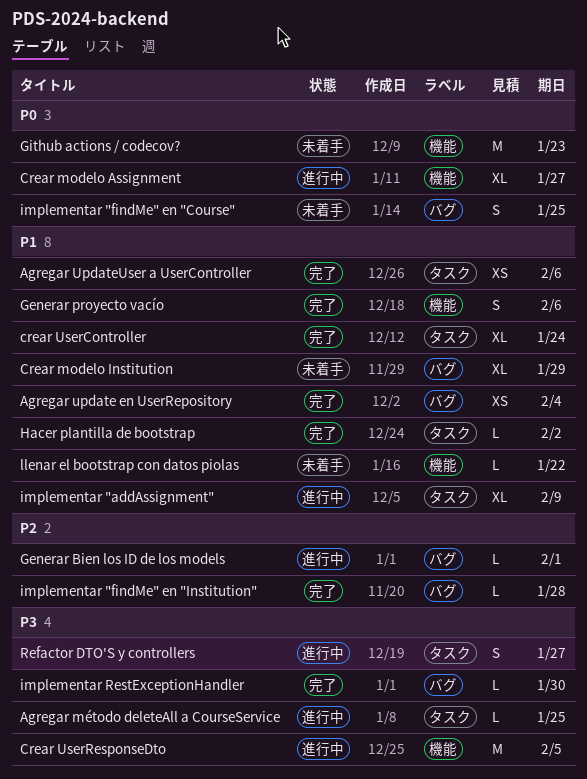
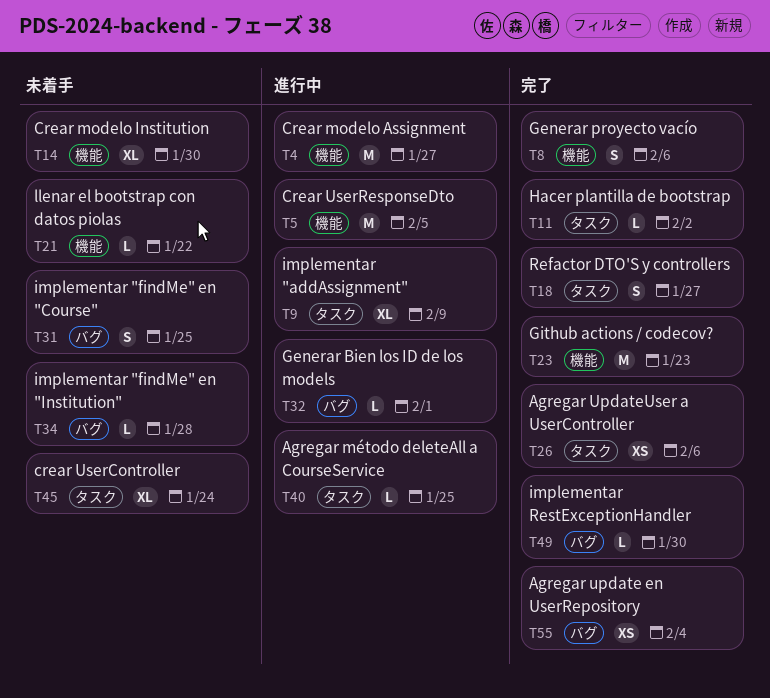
Crear modelo Assignment, estimate: XL -> M
Crear modelo Institution, label: バグ -> 機能
Crear modelo Institution, due: Jan 29 -> Jan 30
crear UserController, status: 完了 -> 未着手
Github actions / codecov?, status: 未着手 -> 完了
implementar "findMe" en "Institution", status: 完了 -> 未着手
Refactor DTO'S y controllers, status: 進行中 -> 完了

